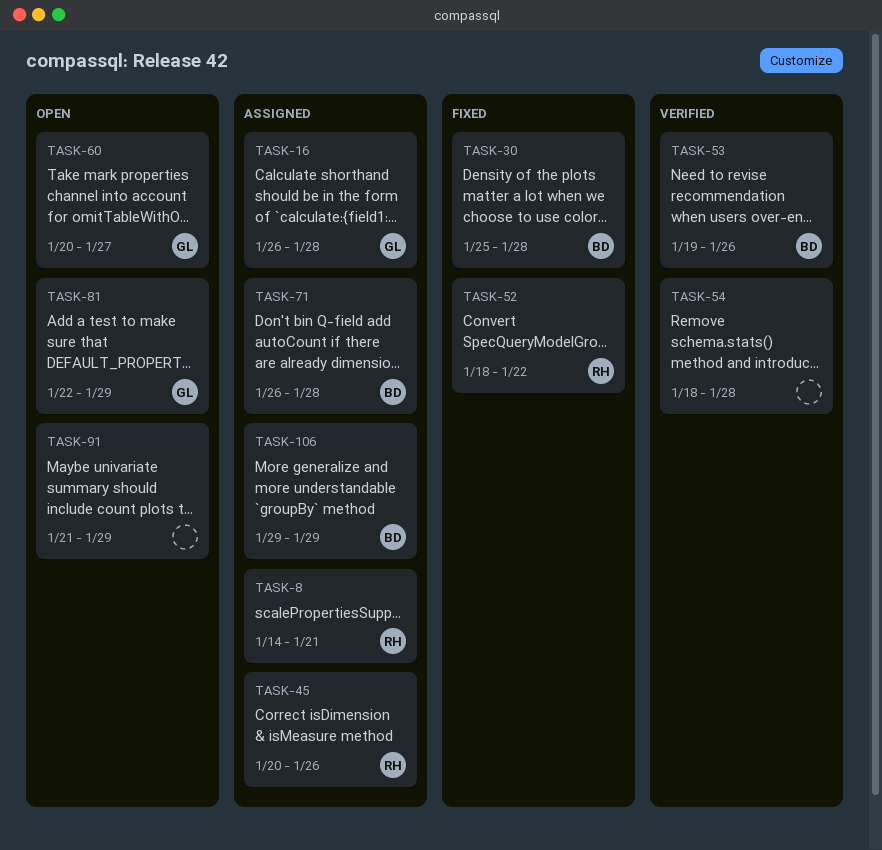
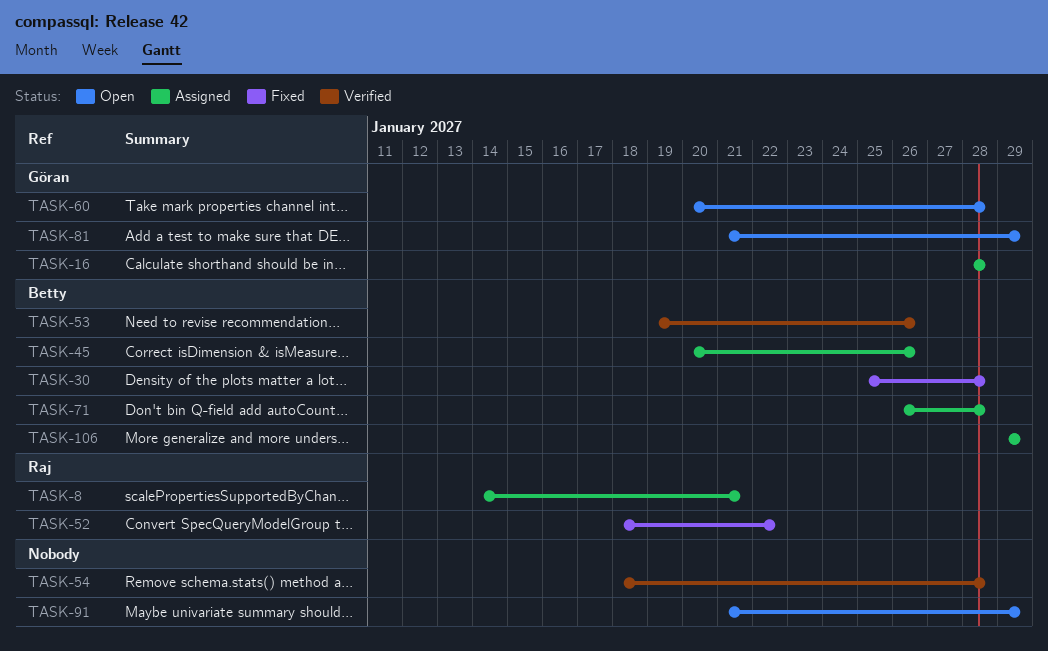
TASK-16, start: Jan 26 -> Jan 28
TASK-45, owner: Raj -> Betty
TASK-60, due: Jan 27 -> Jan 28
TASK-81, start: Jan 22 -> Jan 21

